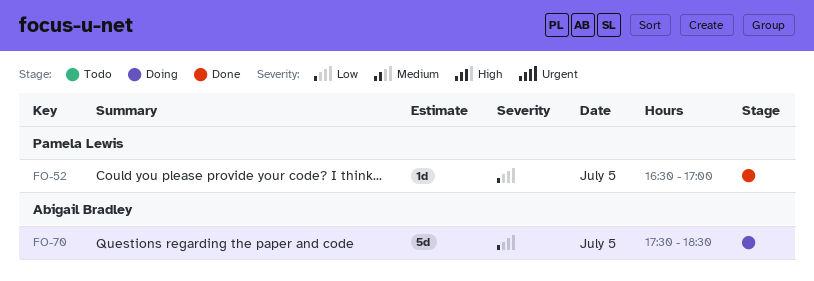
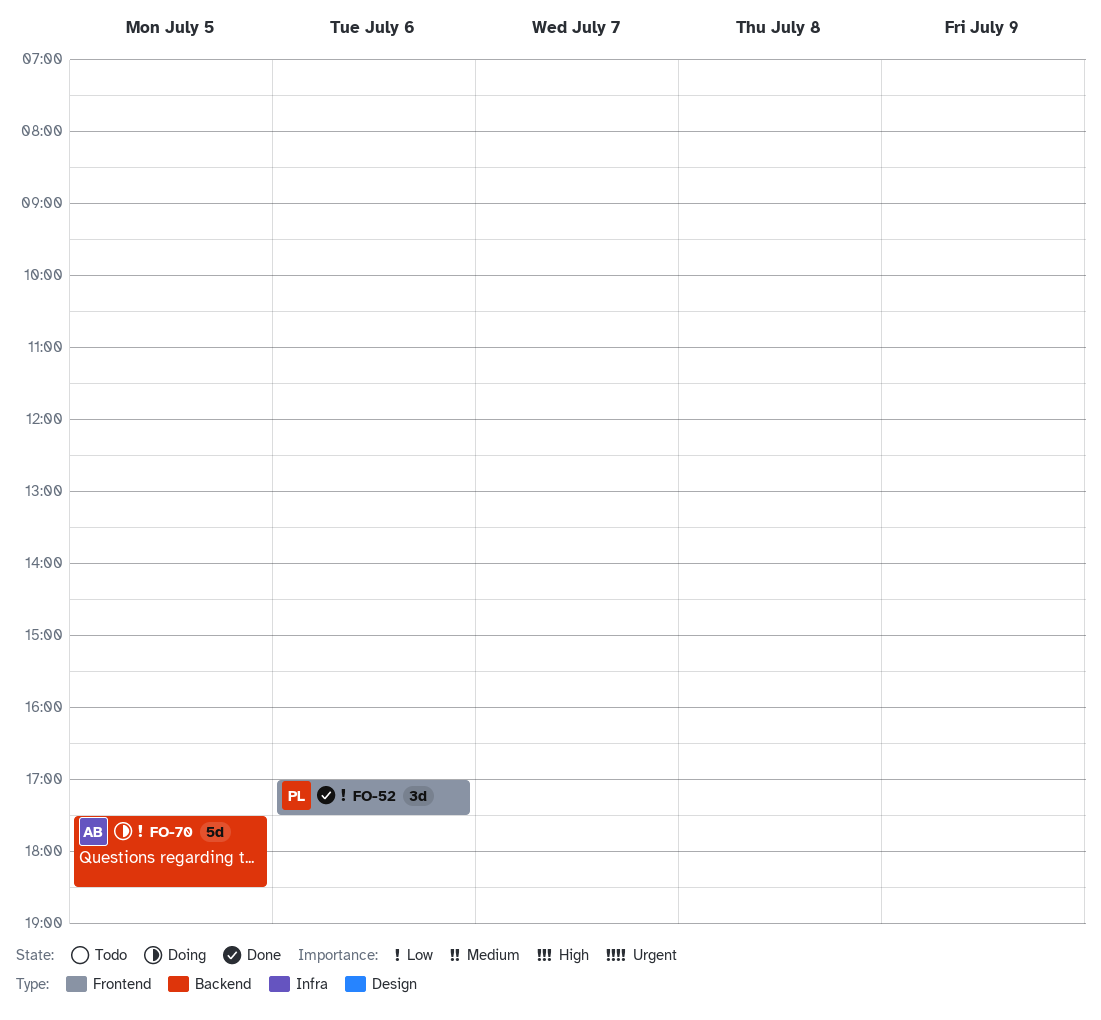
FO-52, estimate: 1d -> 3d
FO-52, day: Jul 5 -> Jul 6
FO-52, begins: 16:30 -> 17:00
FO-52, ends: 17:00 -> 17:30

